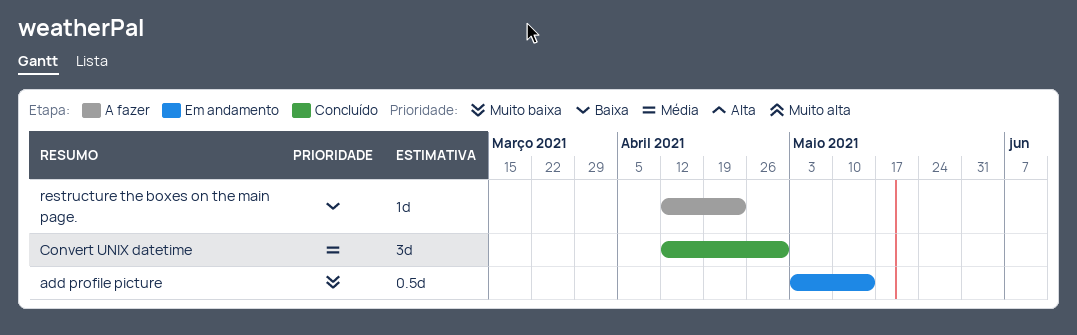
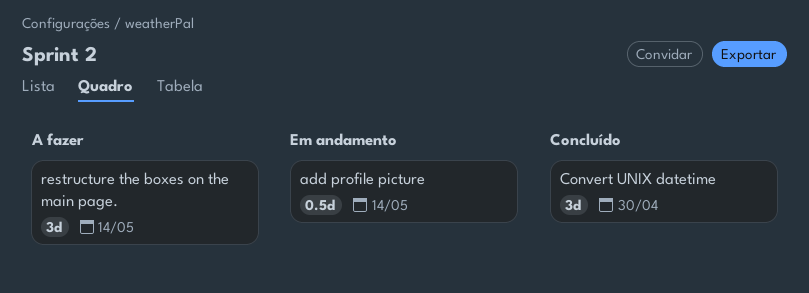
restructure the boxes on the main page., estimate: 1d -> 3d
restructure the boxes on the main page., due: Apr 23 -> May 14

